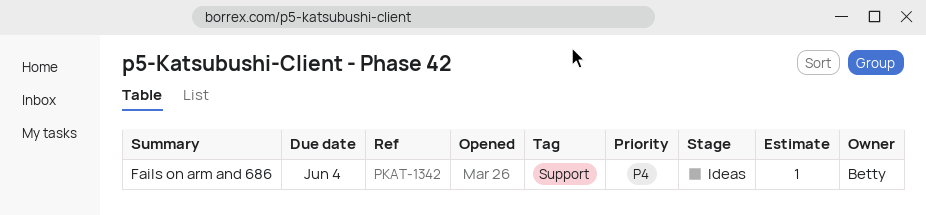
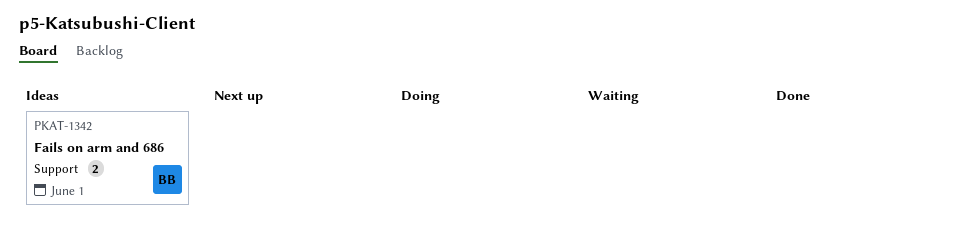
PKAT-1342, estimate: 1 -> 2
PKAT-1342, due: Jun 4 -> Jun 1

